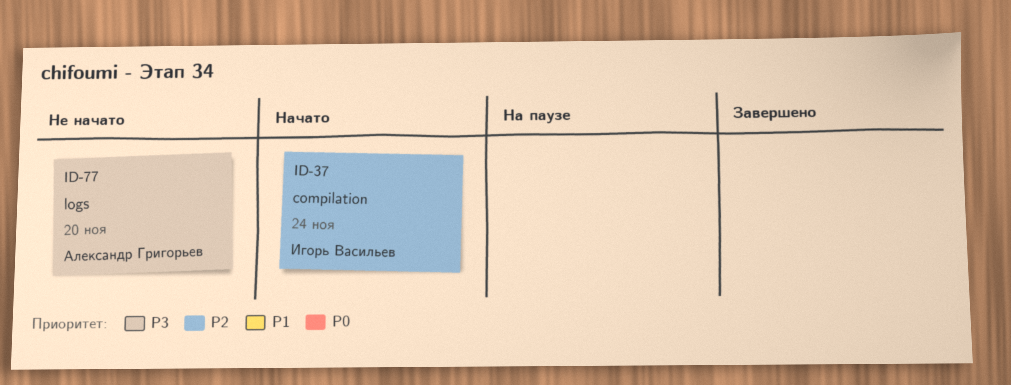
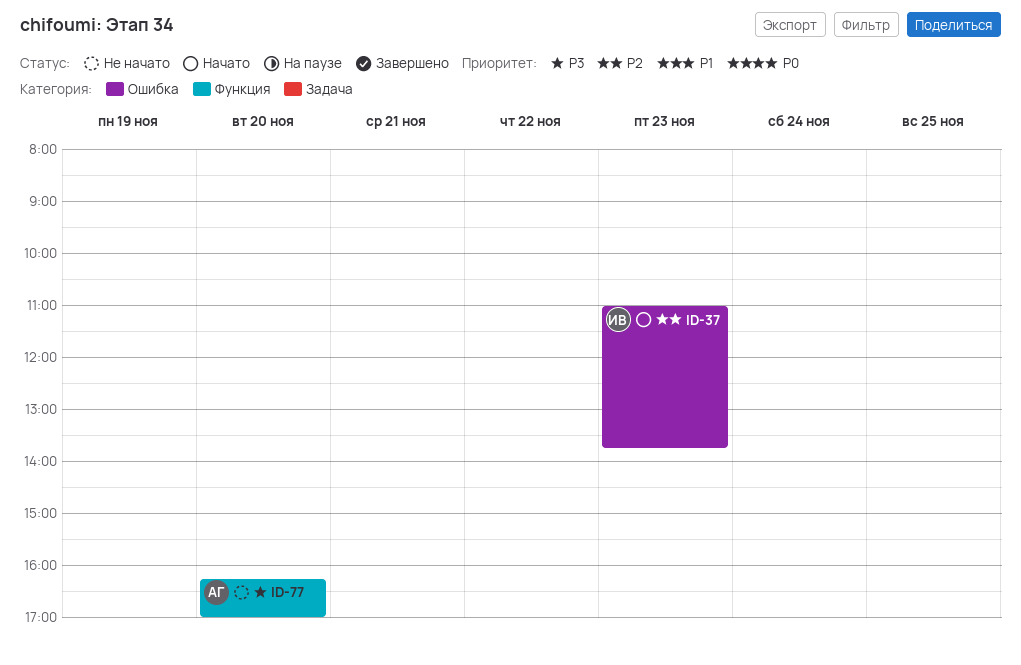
ID-37, day: Nov 24 -> Nov 23

